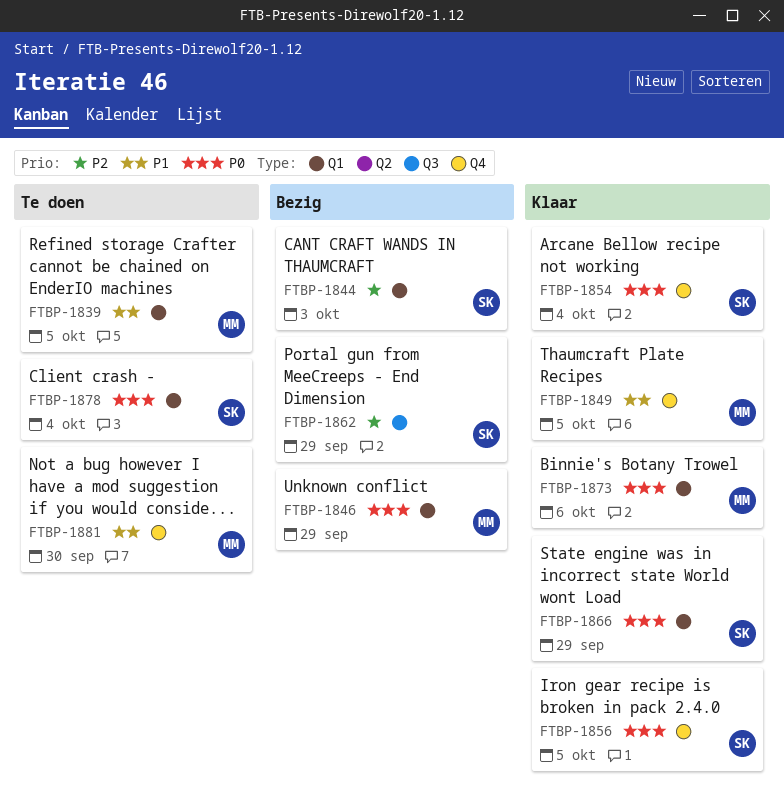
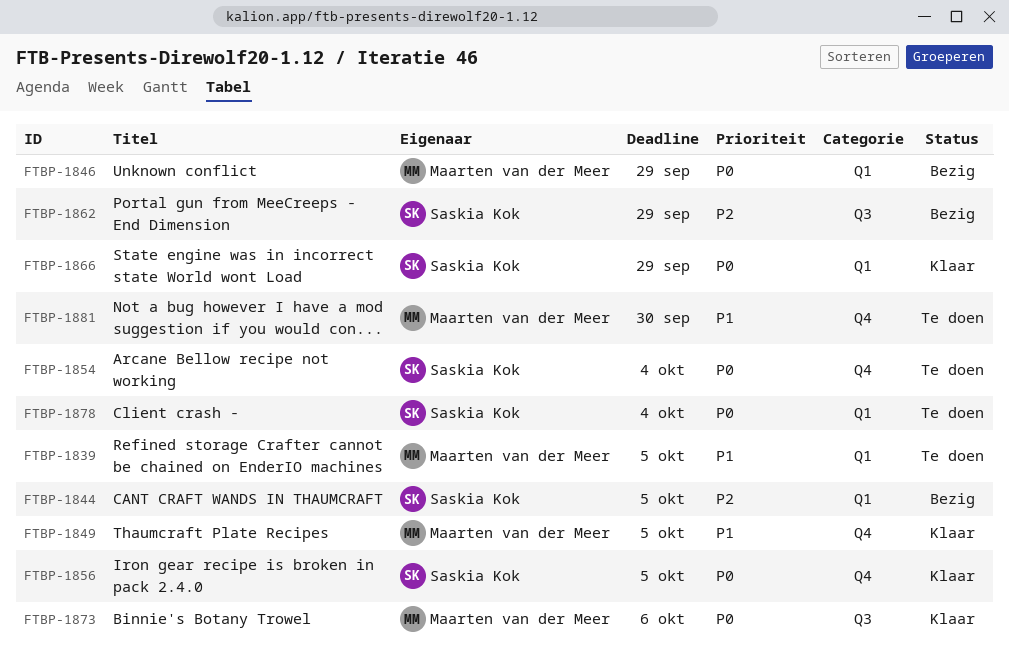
FTBP-1844, due: Oct 3 -> Oct 5
FTBP-1854, status: Klaar -> Te doen
FTBP-1873, label: Q1 -> Q3

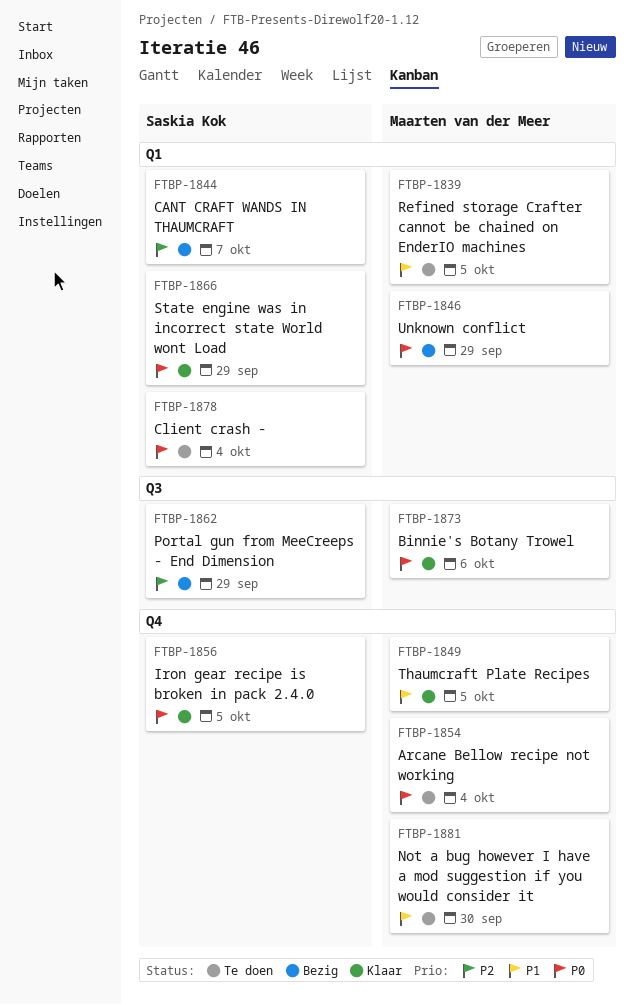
FTBP-1844, due: Oct 5 -> Oct 7
FTBP-1854, owner: Saskia Kok -> Maarten van der Meer

